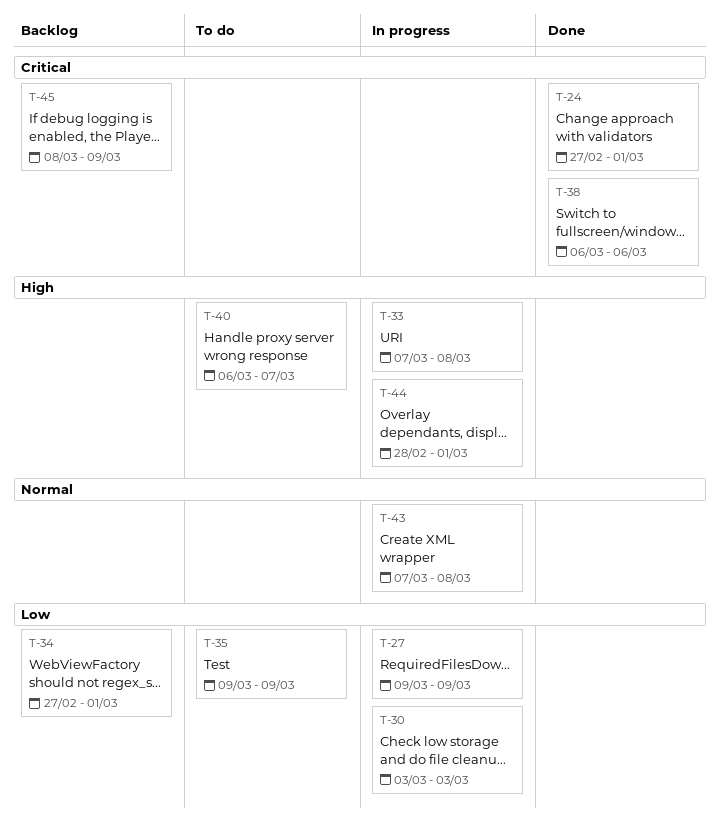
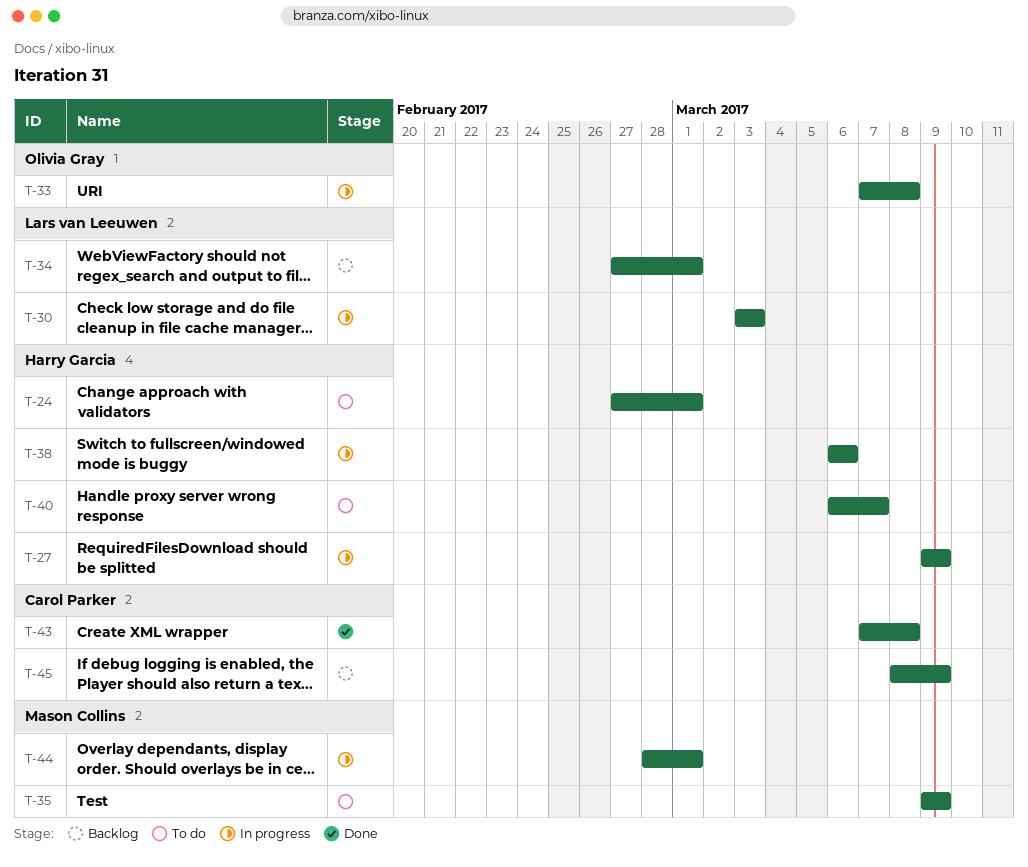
T-24, status: Done -> To do
T-38, status: Done -> In progress
T-43, status: In progress -> Done

